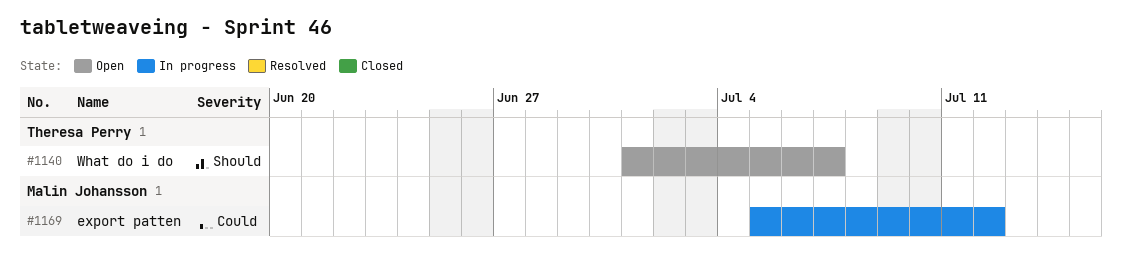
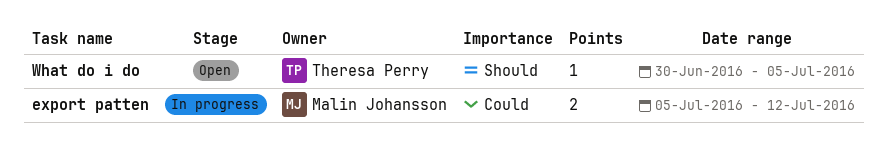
What do i do, start: Jul 1 -> Jun 30
What do i do, due: Jul 7 -> Jul 5

